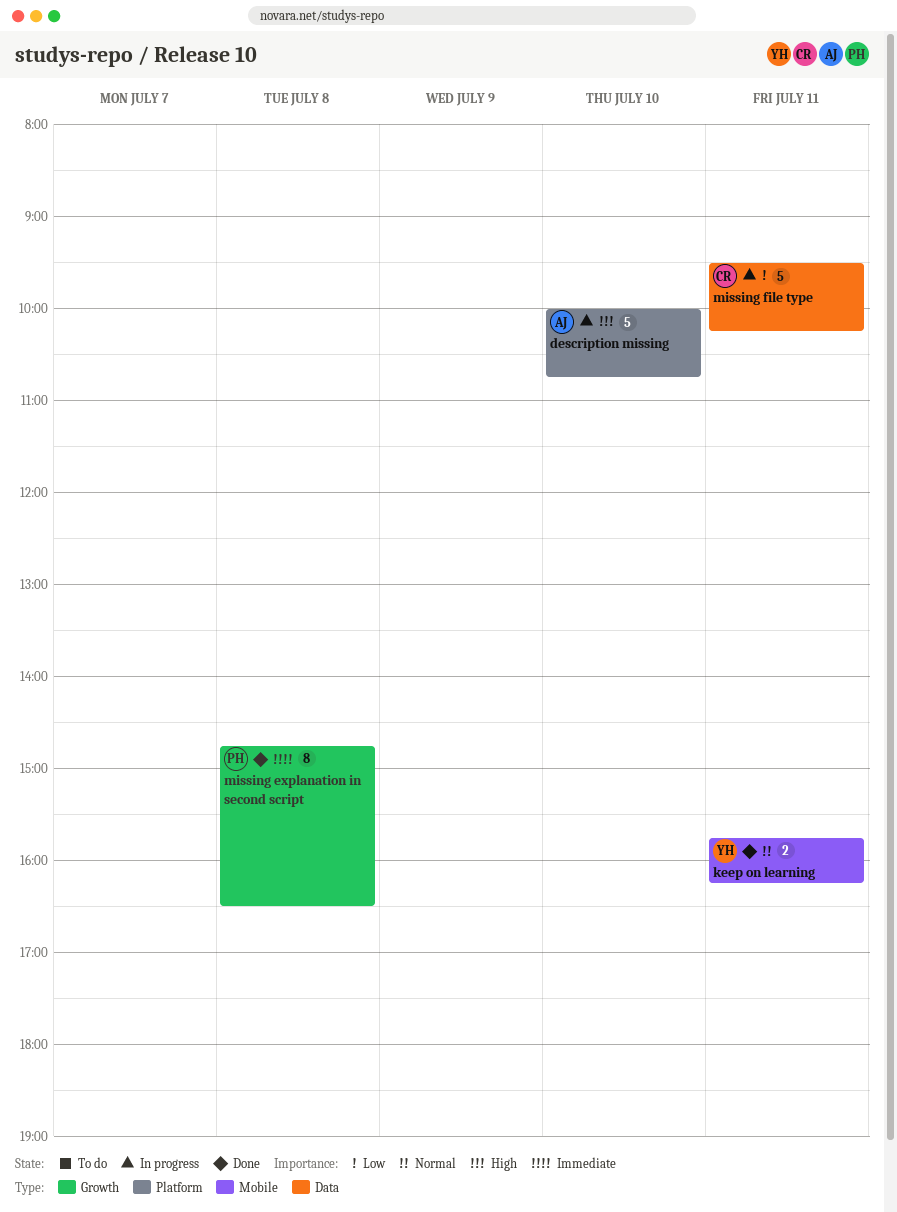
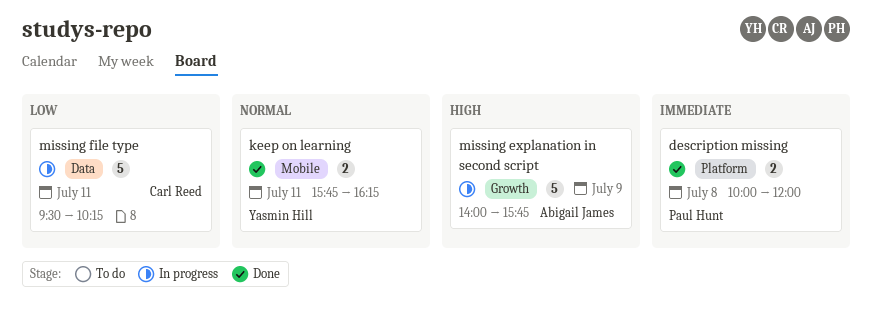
description missing, status: In progress -> Done
description missing, owner: Abigail James -> Paul Hunt
description missing, priority: High -> Immediate
description missing, estimate: 5 -> 2
description missing, day: Jul 10 -> Jul 8
description missing, ends: 10:45 -> 12:00
missing explanation in second script, status: Done -> In progress
missing explanation in second script, owner: Paul Hunt -> Abigail James
missing explanation in second script, priority: Immediate -> High
missing explanation in second script, estimate: 8 -> 5
missing explanation in second script, day: Jul 8 -> Jul 9
missing explanation in second script, begins: 14:45 -> 14:00
missing explanation in second script, ends: 16:30 -> 15:45

